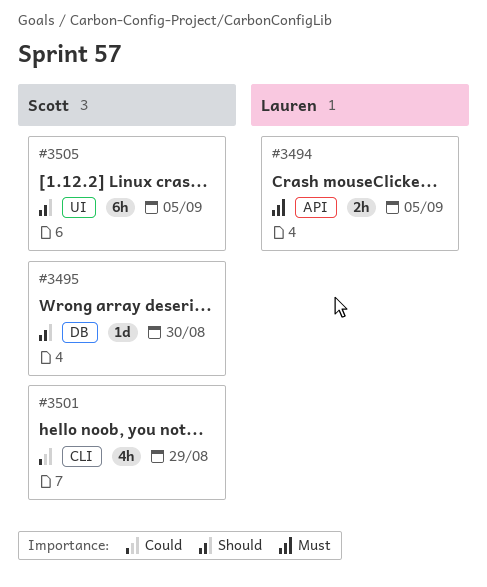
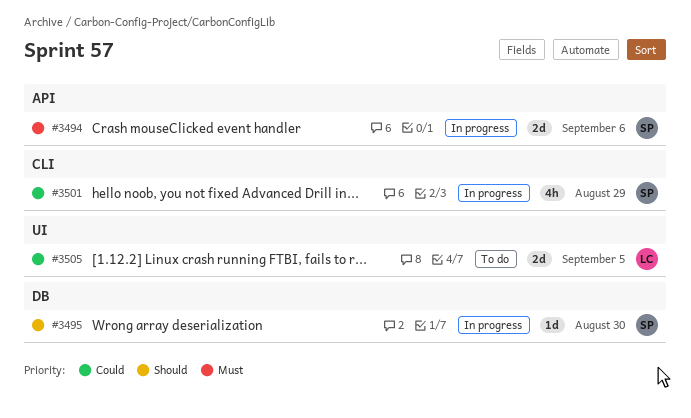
#3494, owner: Lauren -> Scott
#3494, estimate: 2h -> 2d
#3494, due: Sep 5 -> Sep 6
#3505, owner: Scott -> Lauren
#3505, priority: Should -> Could
#3505, estimate: 6h -> 2d

